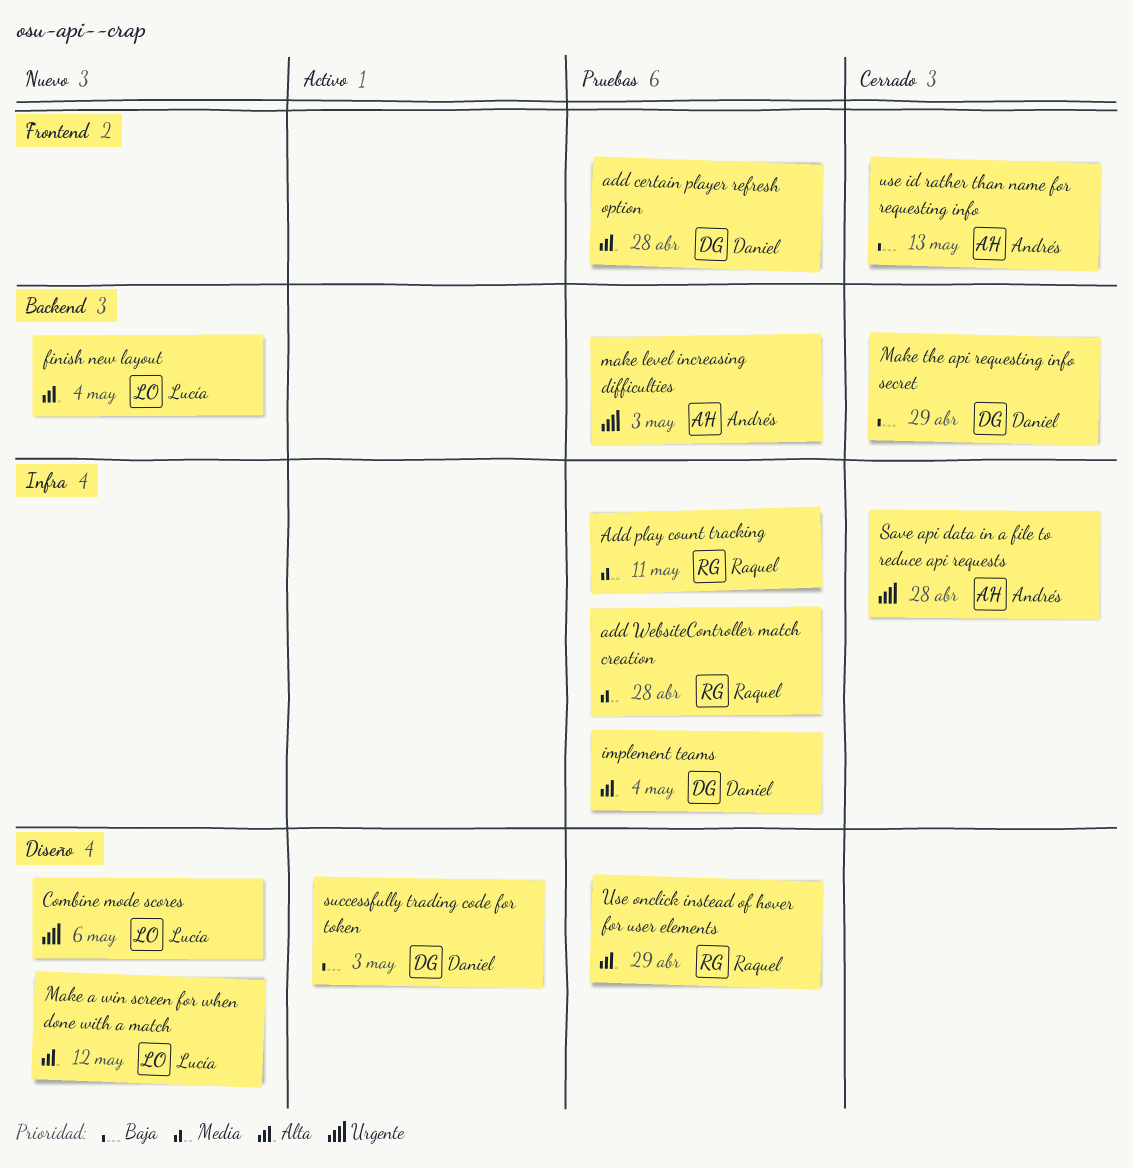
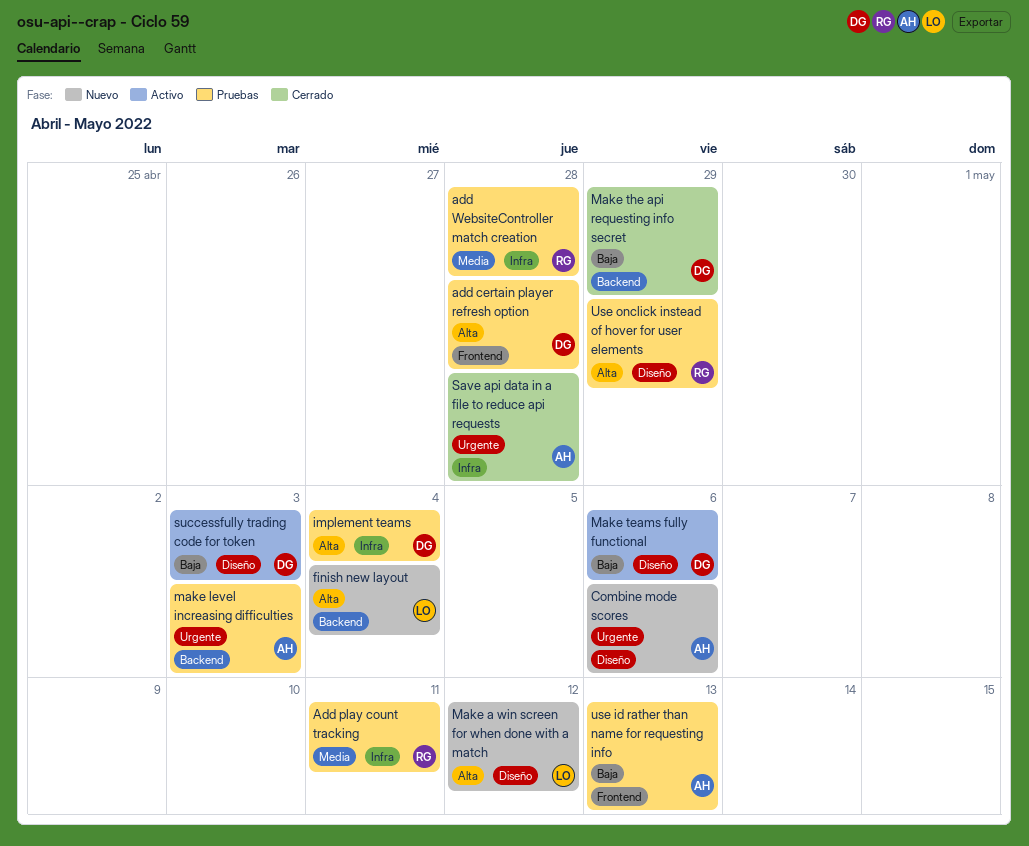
Combine mode scores, owner: Lucía -> Andrés
Make teams fully functional: none -> present
use id rather than name for requesting info, status: Cerrado -> Pruebas

